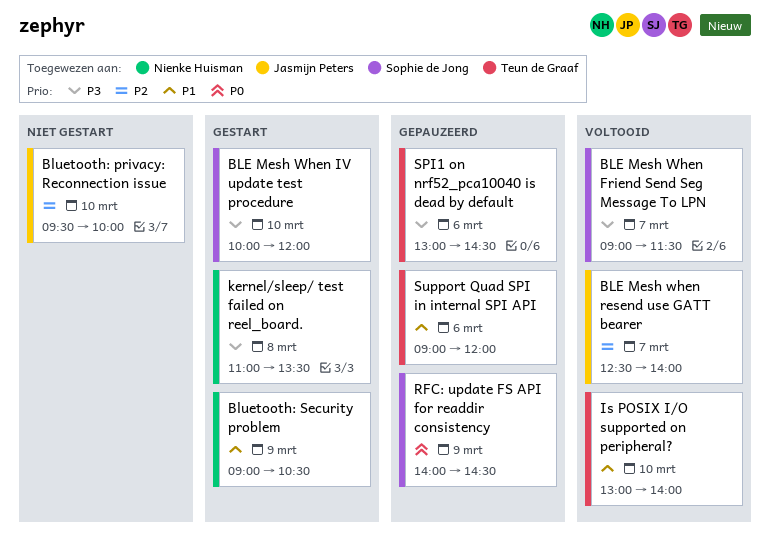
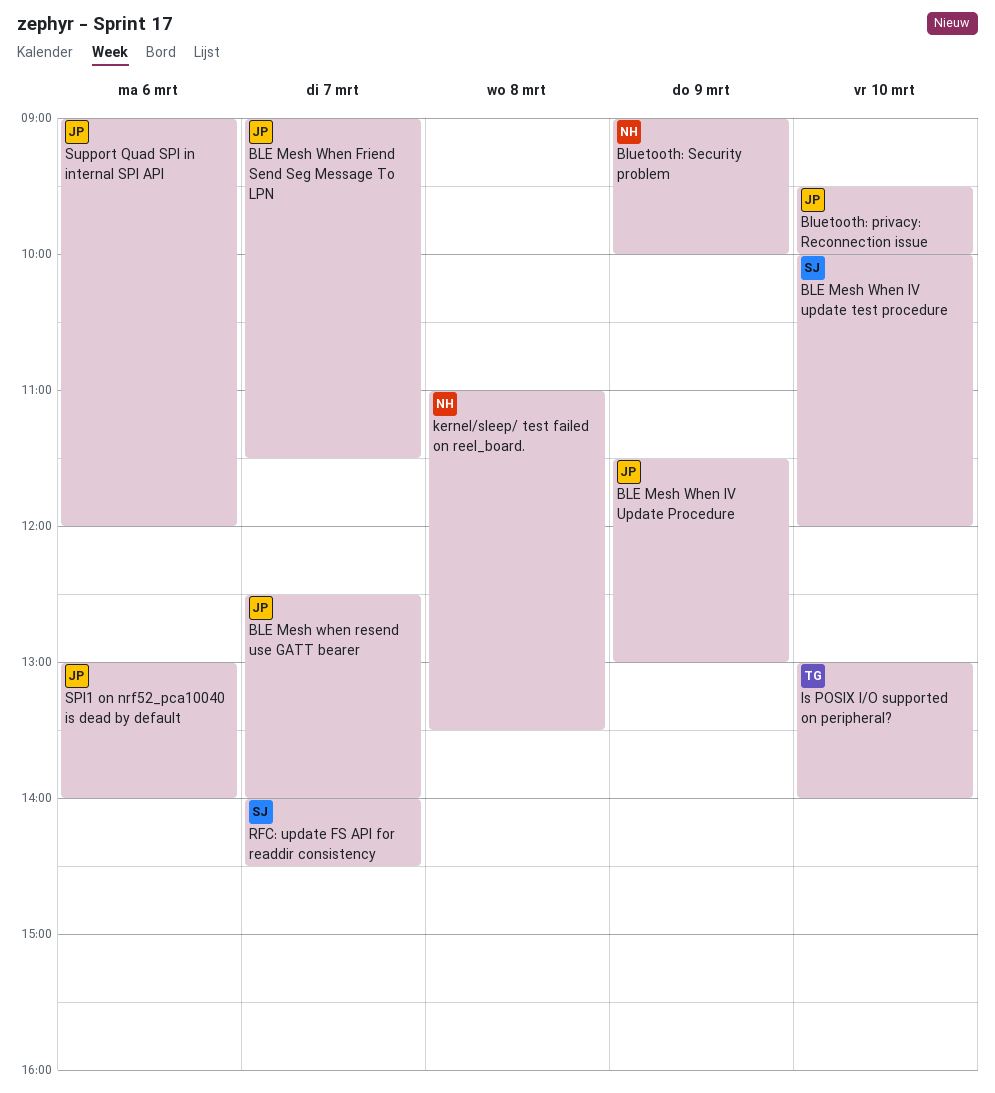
BLE Mesh When Friend Send Seg Message To LPN, owner: Sophie de Jong -> Jasmijn Peters
BLE Mesh When IV Update Procedure: none -> present
Bluetooth: Security problem, ends: 10:30 -> 10:00
RFC: update FS API for readdir consistency, day: Mar 9 -> Mar 7
SPI1 on nrf52_pca10040 is dead by default, owner: Teun de Graaf -> Jasmijn Peters
SPI1 on nrf52_pca10040 is dead by default, ends: 14:30 -> 14:00
Support Quad SPI in internal SPI API, owner: Teun de Graaf -> Jasmijn Peters

